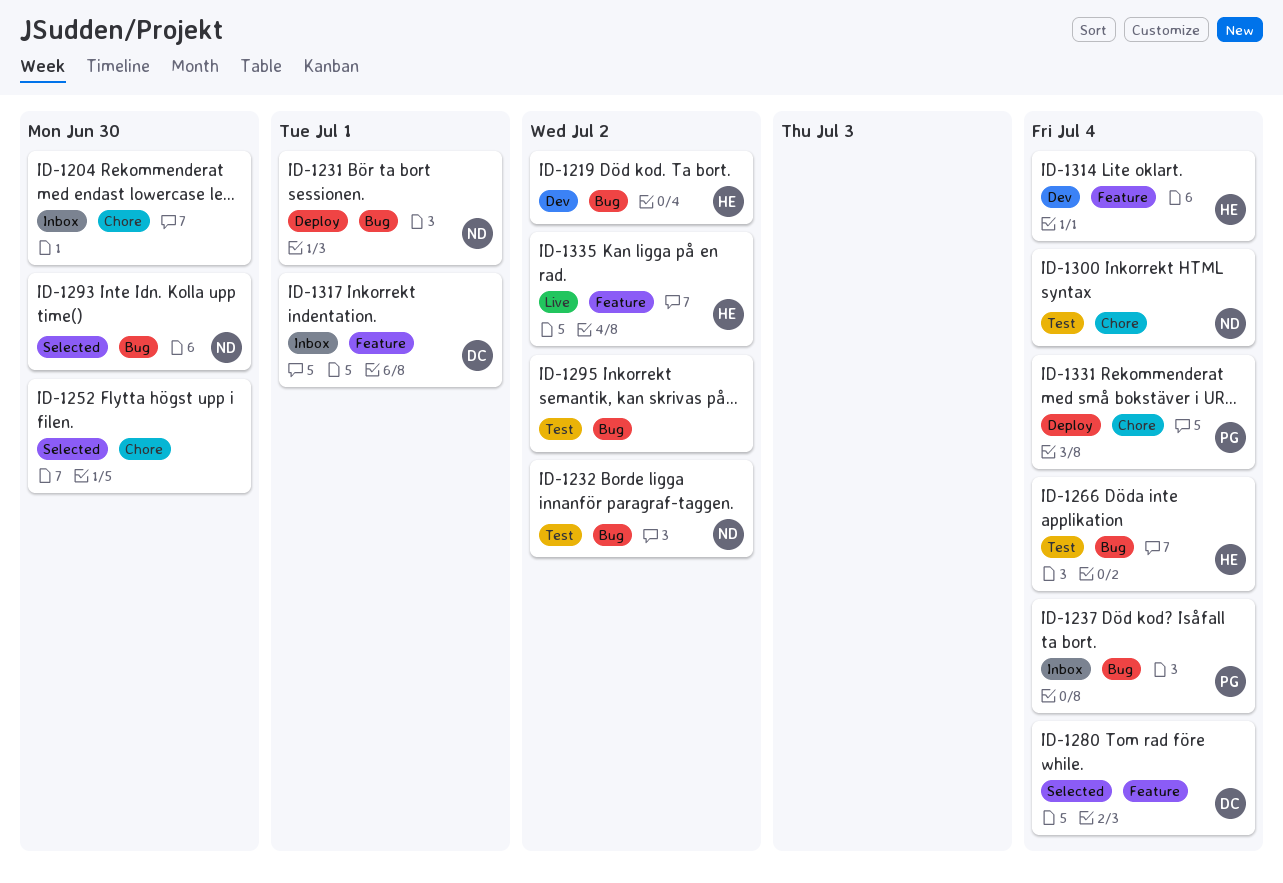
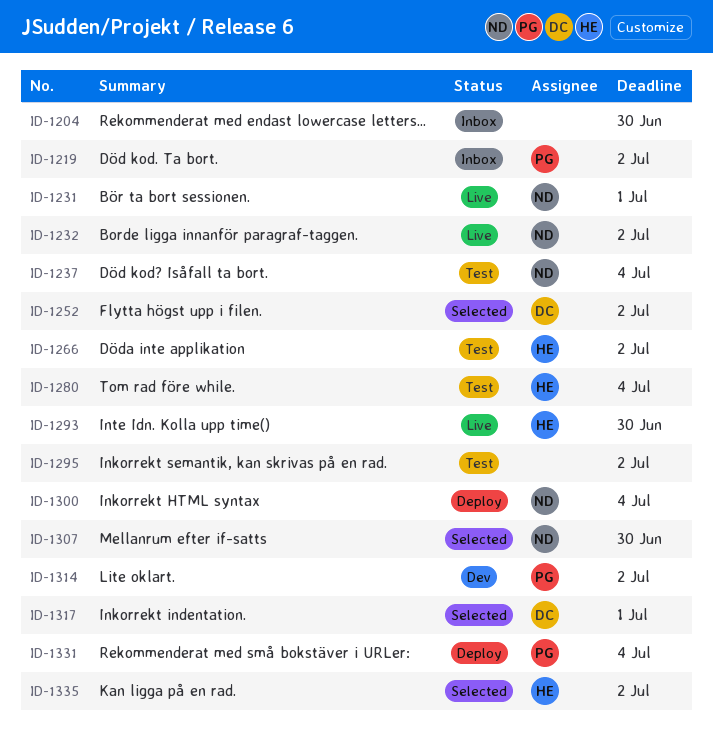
ID-1219, status: Dev -> Inbox
ID-1219, owner: HE -> PG
ID-1231, status: Deploy -> Live
ID-1232, status: Test -> Live
ID-1237, status: Inbox -> Test
ID-1237, owner: PG -> ND
ID-1252, owner: none -> DC
ID-1252, due: Jun 30 -> Jul 2
ID-1266, due: Jul 4 -> Jul 2
ID-1280, status: Selected -> Test
ID-1280, owner: DC -> HE
ID-1293, status: Selected -> Live
ID-1293, owner: ND -> HE
ID-1300, status: Test -> Deploy
ID-1307: none -> present
ID-1314, owner: HE -> PG
ID-1314, due: Jul 4 -> Jul 2
ID-1317, status: Inbox -> Selected
ID-1335, status: Live -> Selected

